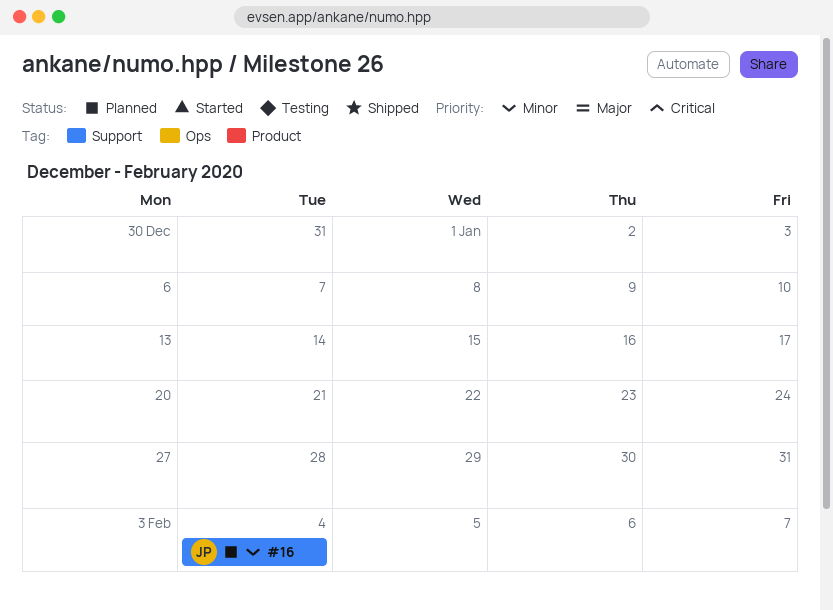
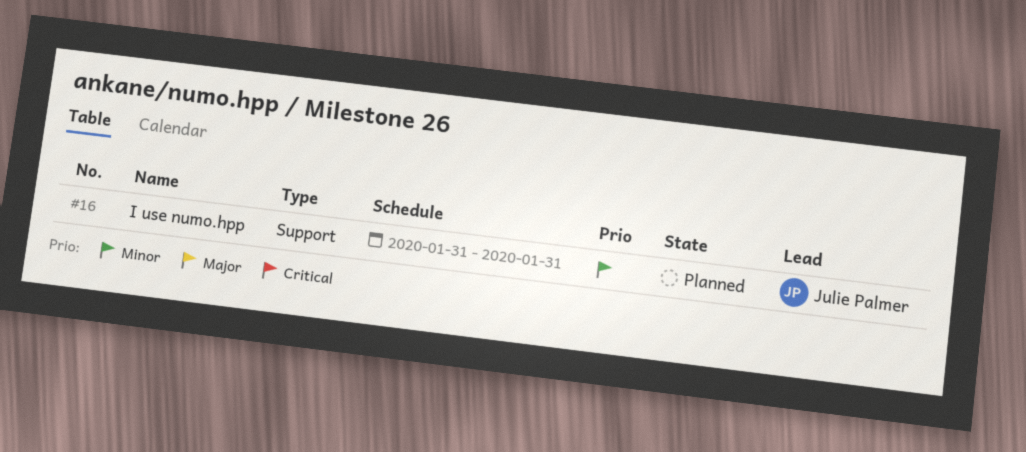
#16, start: Feb 4 -> Jan 31
#16, due: Feb 4 -> Jan 31

